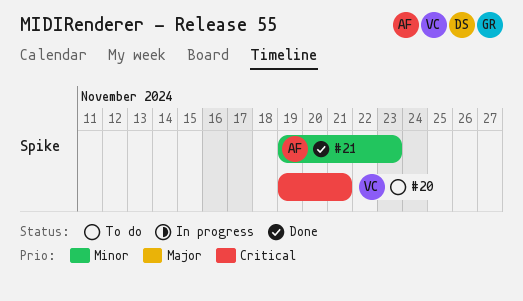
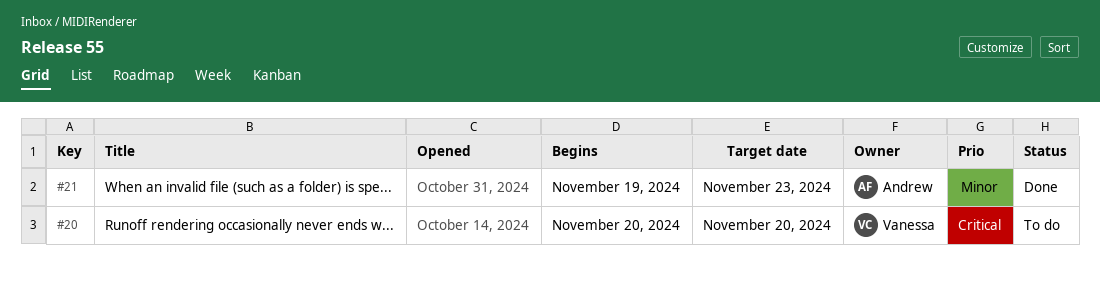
#20, start: Nov 19 -> Nov 20
#20, due: Nov 21 -> Nov 20

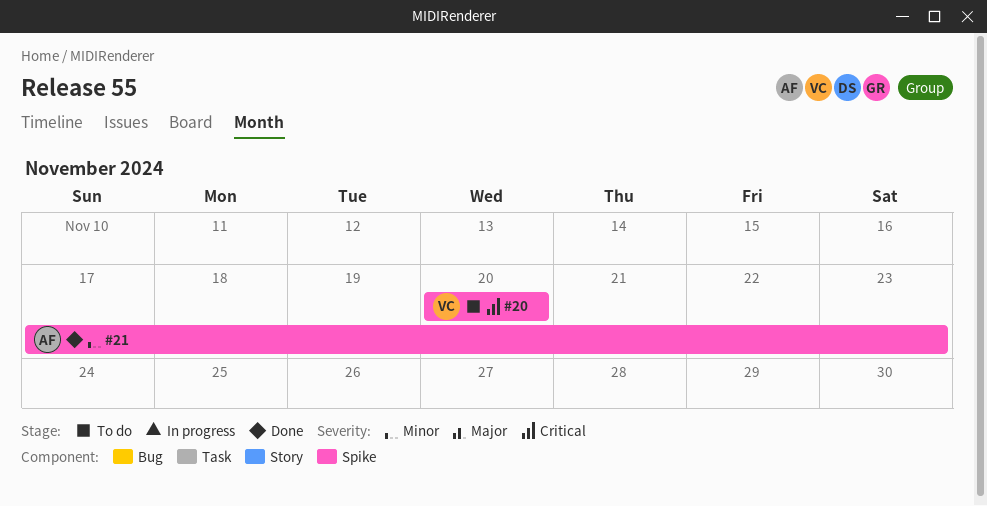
#21, start: Nov 19 -> Nov 17

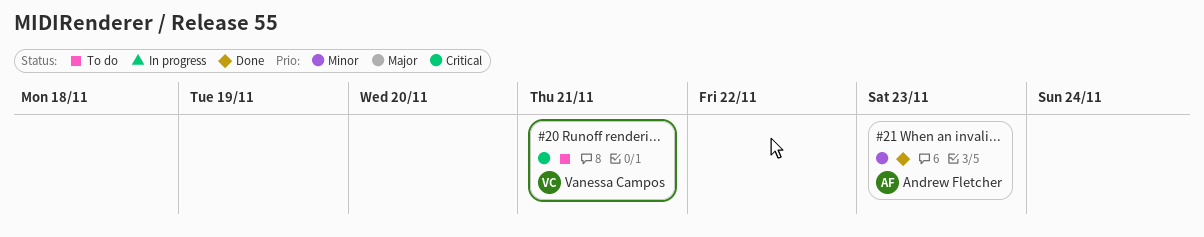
#20, due: Nov 20 -> Nov 21

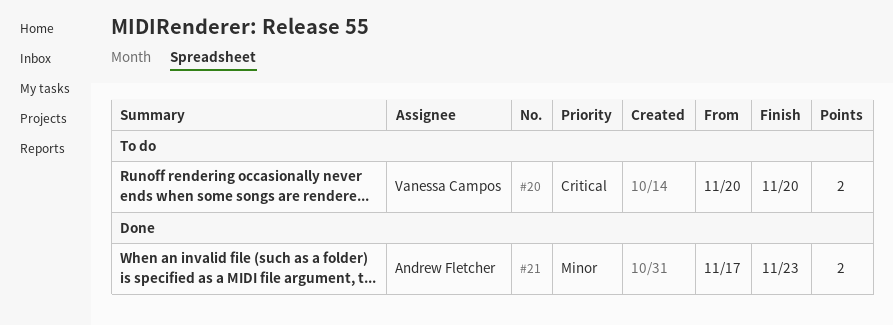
#20, due: Nov 21 -> Nov 20

